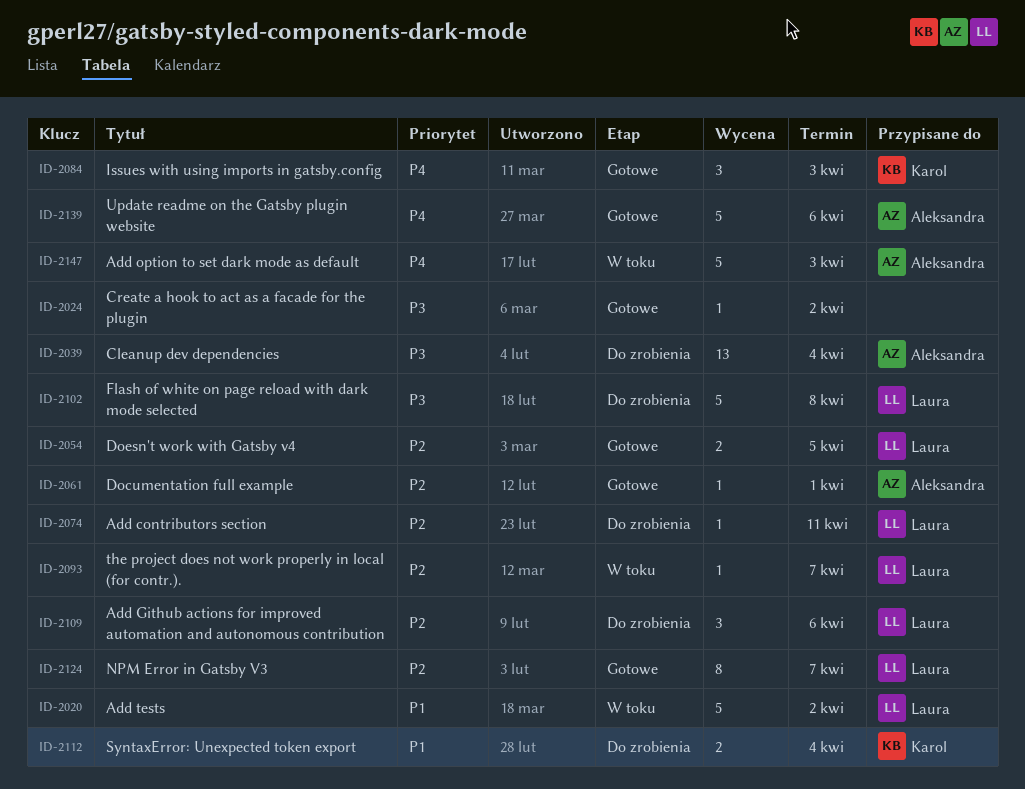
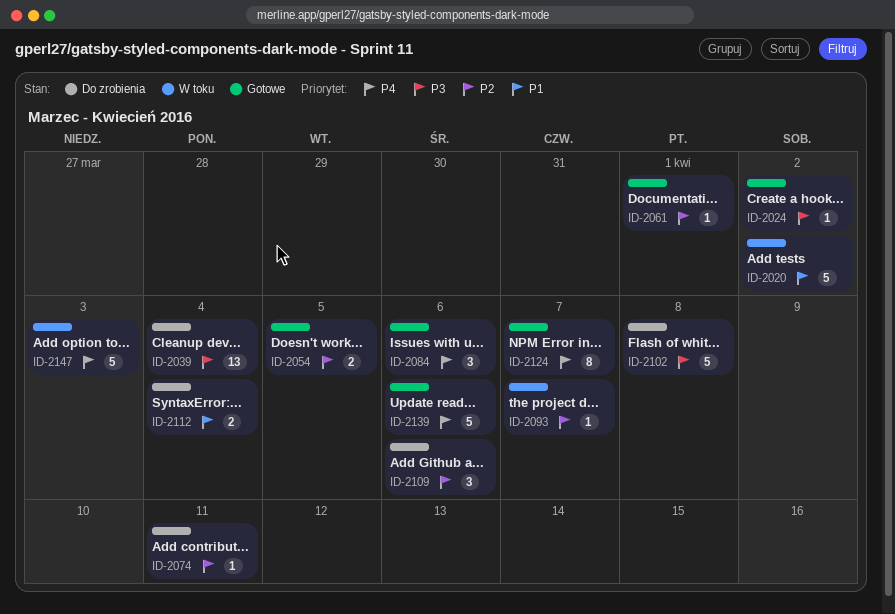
ID-2084, due: Apr 3 -> Apr 6
ID-2124, priority: P2 -> P4

